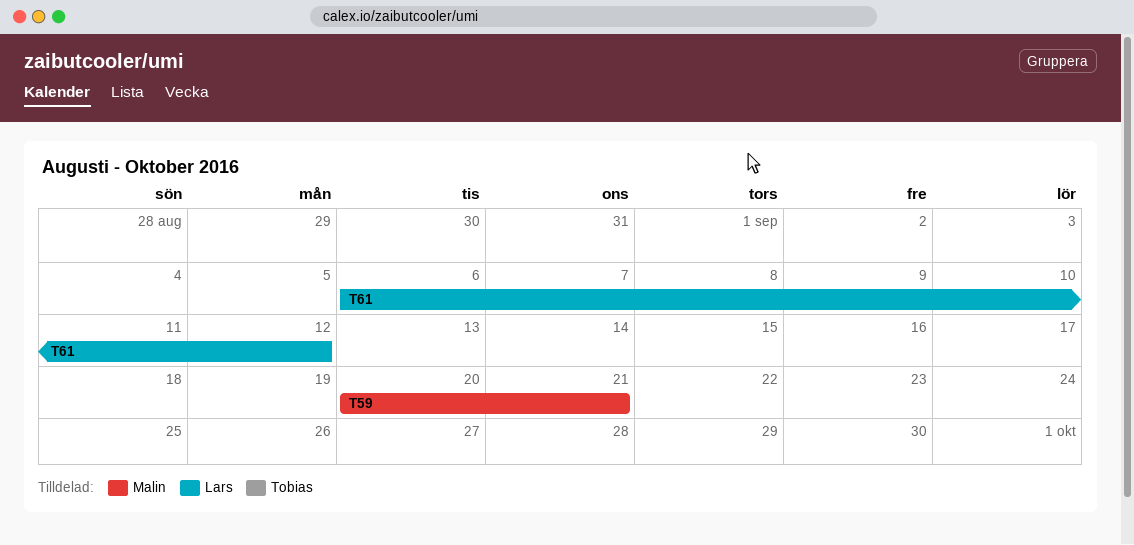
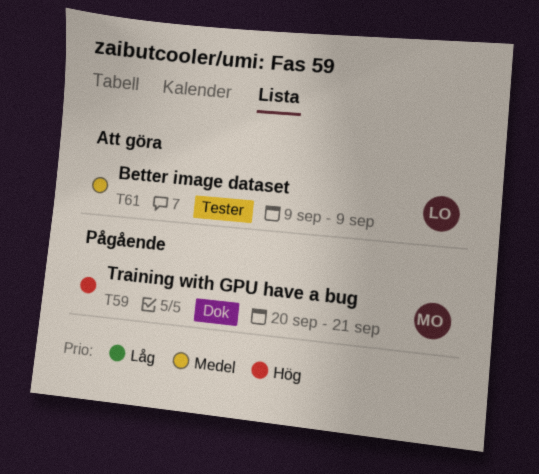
T61, start: Sep 6 -> Sep 9
T61, due: Sep 12 -> Sep 9

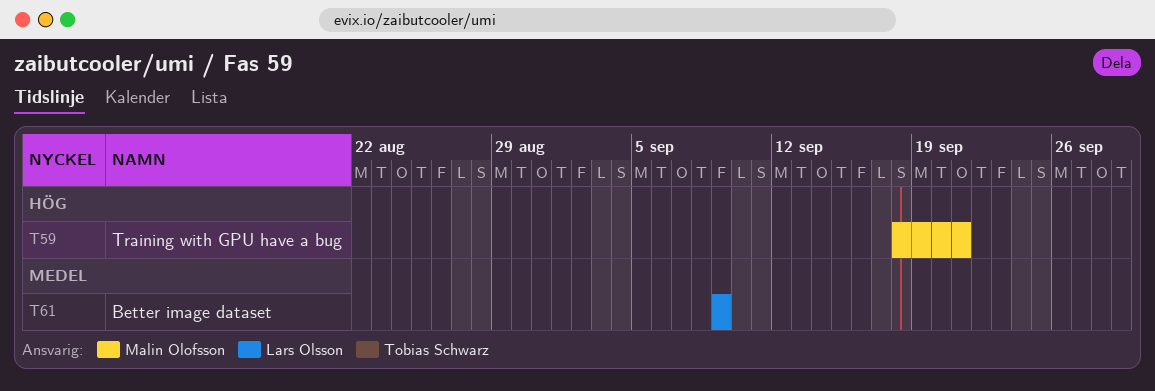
T59, start: Sep 20 -> Sep 18

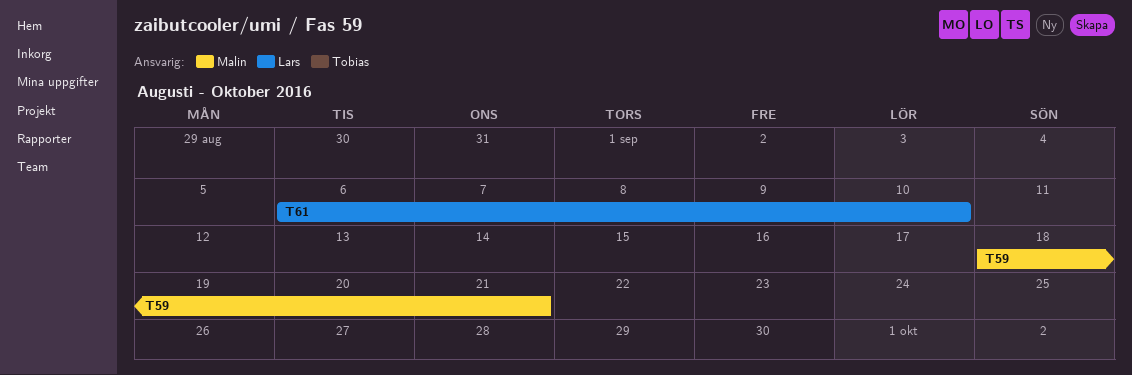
T61, start: Sep 9 -> Sep 6
T61, due: Sep 9 -> Sep 10

